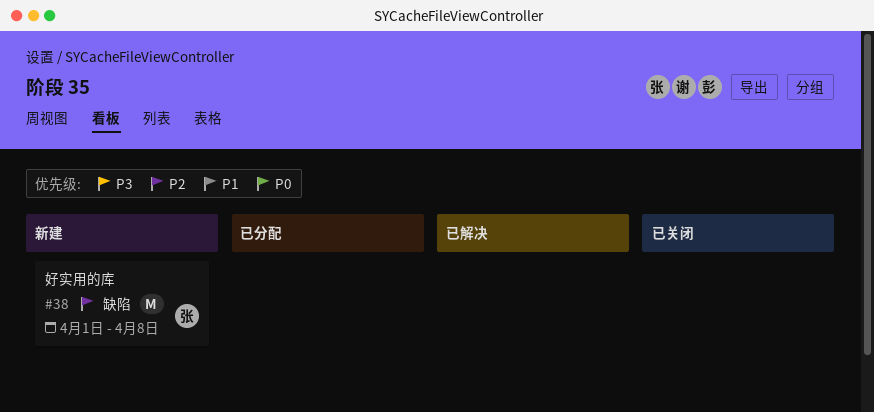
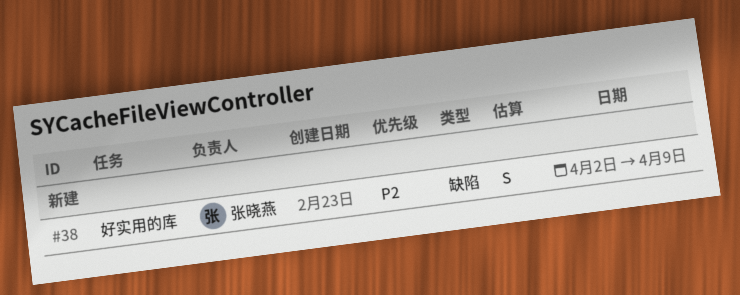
#38, estimate: M -> S
#38, start: Apr 1 -> Apr 2
#38, due: Apr 8 -> Apr 9

